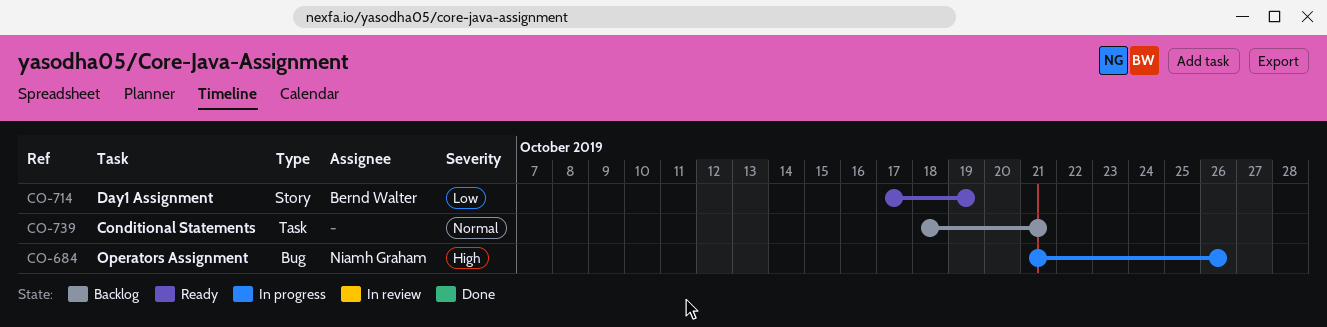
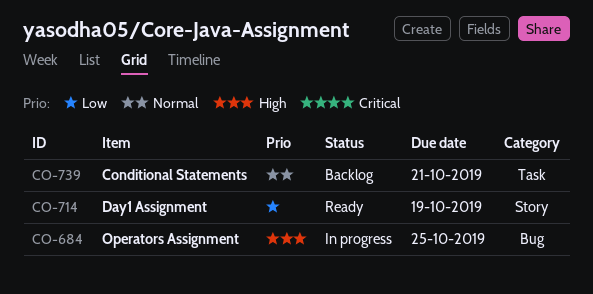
CO-684, due: Oct 26 -> Oct 25

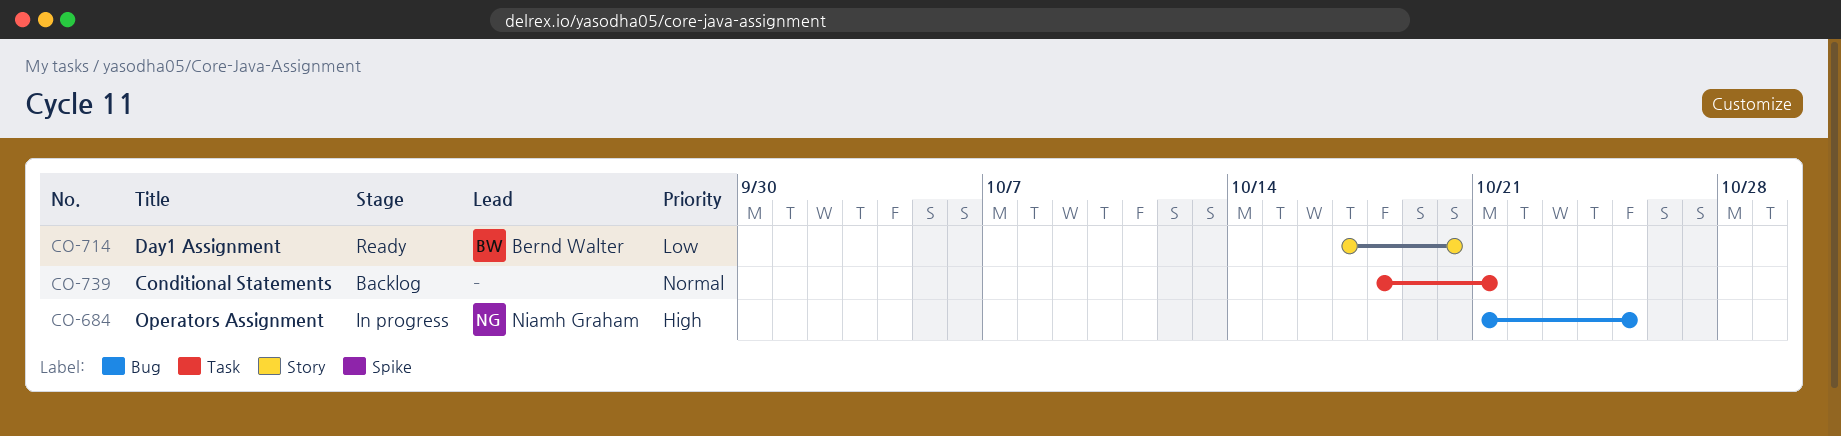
CO-714, due: Oct 19 -> Oct 20

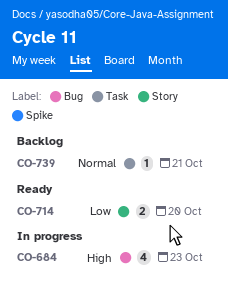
CO-684, due: Oct 25 -> Oct 23

